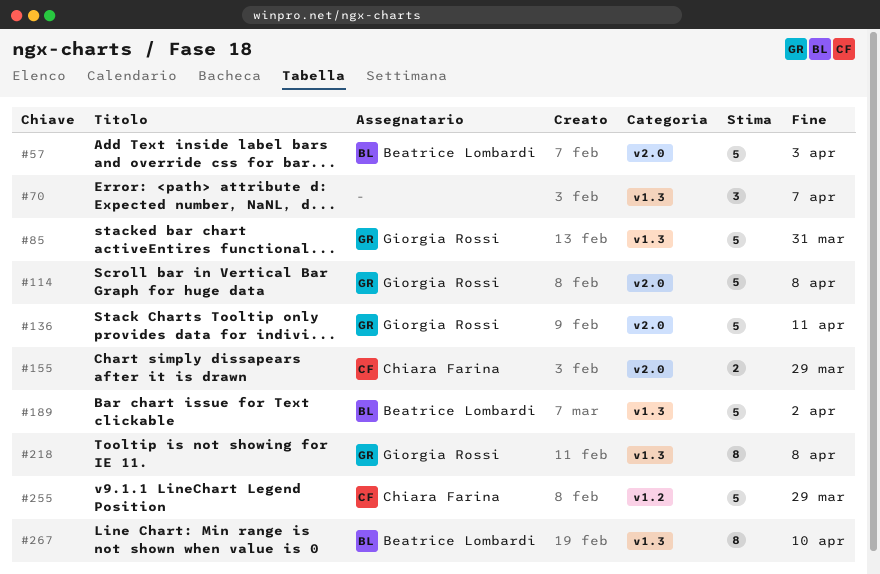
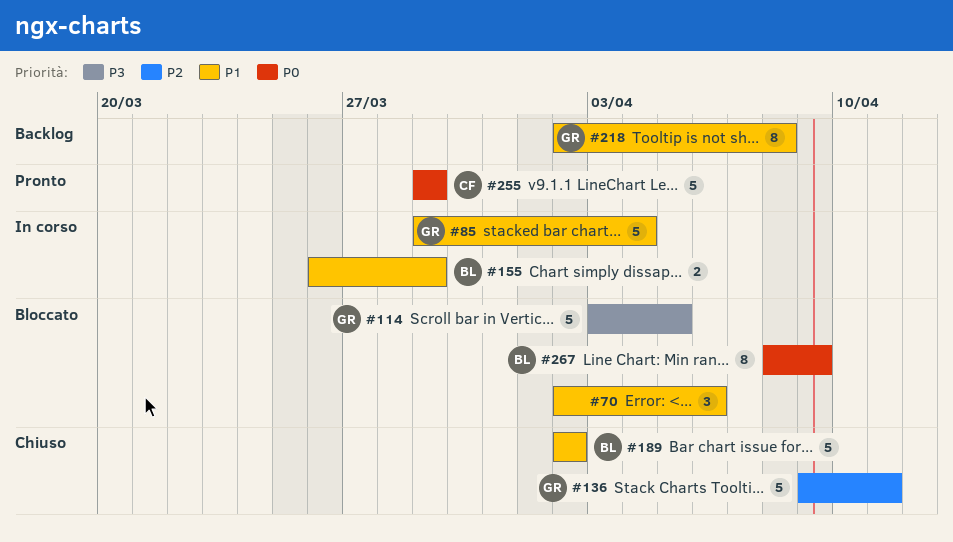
#57: present -> none
#70, due: Apr 7 -> Apr 6
#85, due: Mar 31 -> Apr 4
#114, due: Apr 8 -> Apr 5
#155, owner: Chiara Farina -> Beatrice Lombardi
#267, due: Apr 10 -> Apr 9

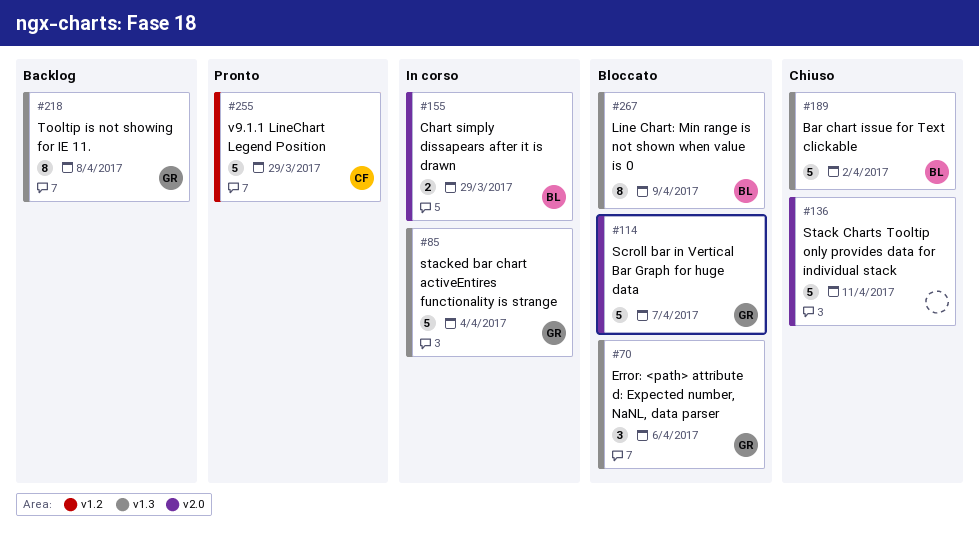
#70, owner: none -> GR
#114, due: Apr 5 -> Apr 7
#136, owner: GR -> none

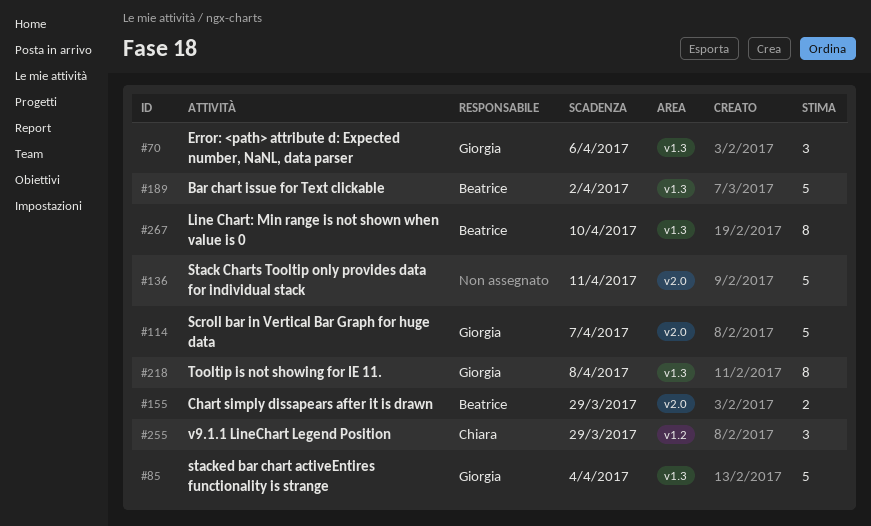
#255, estimate: 5 -> 3
#267, due: Apr 9 -> Apr 10

